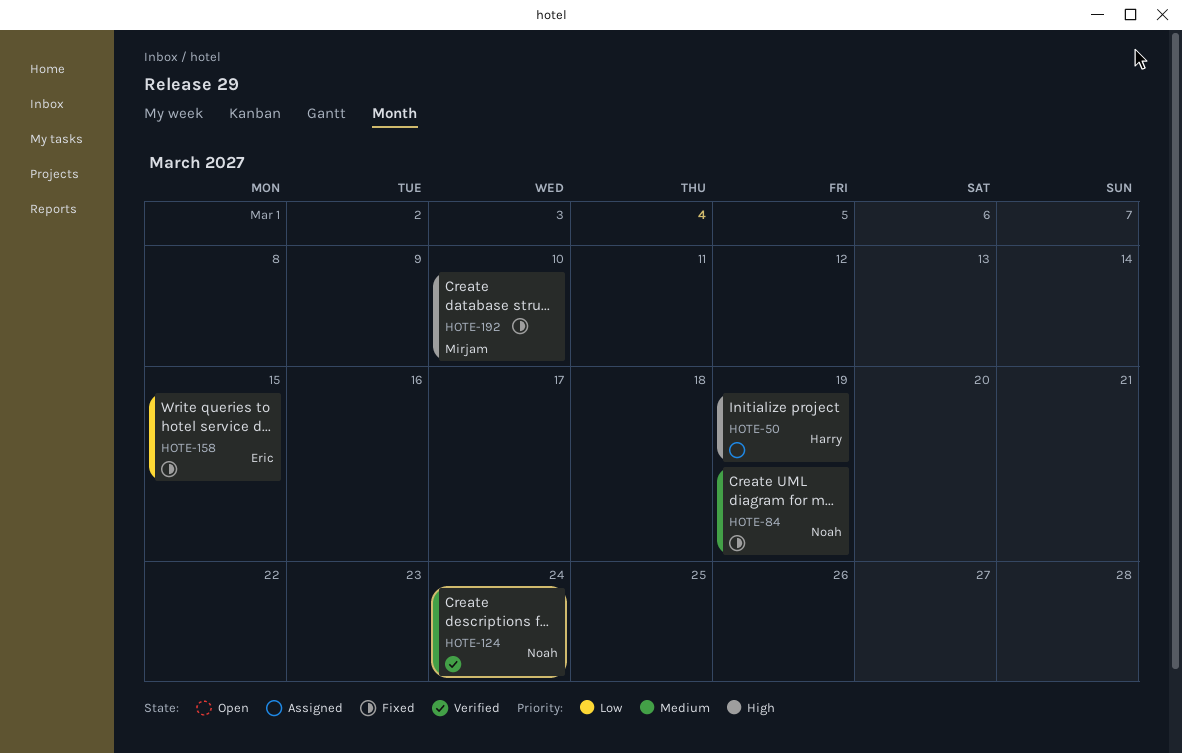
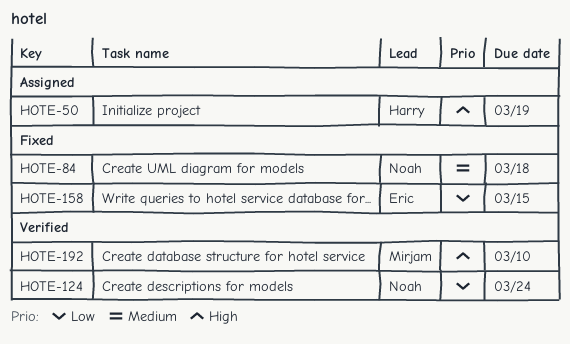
HOTE-84, due: Mar 19 -> Mar 18
HOTE-124, priority: Medium -> Low
HOTE-192, status: Fixed -> Verified

